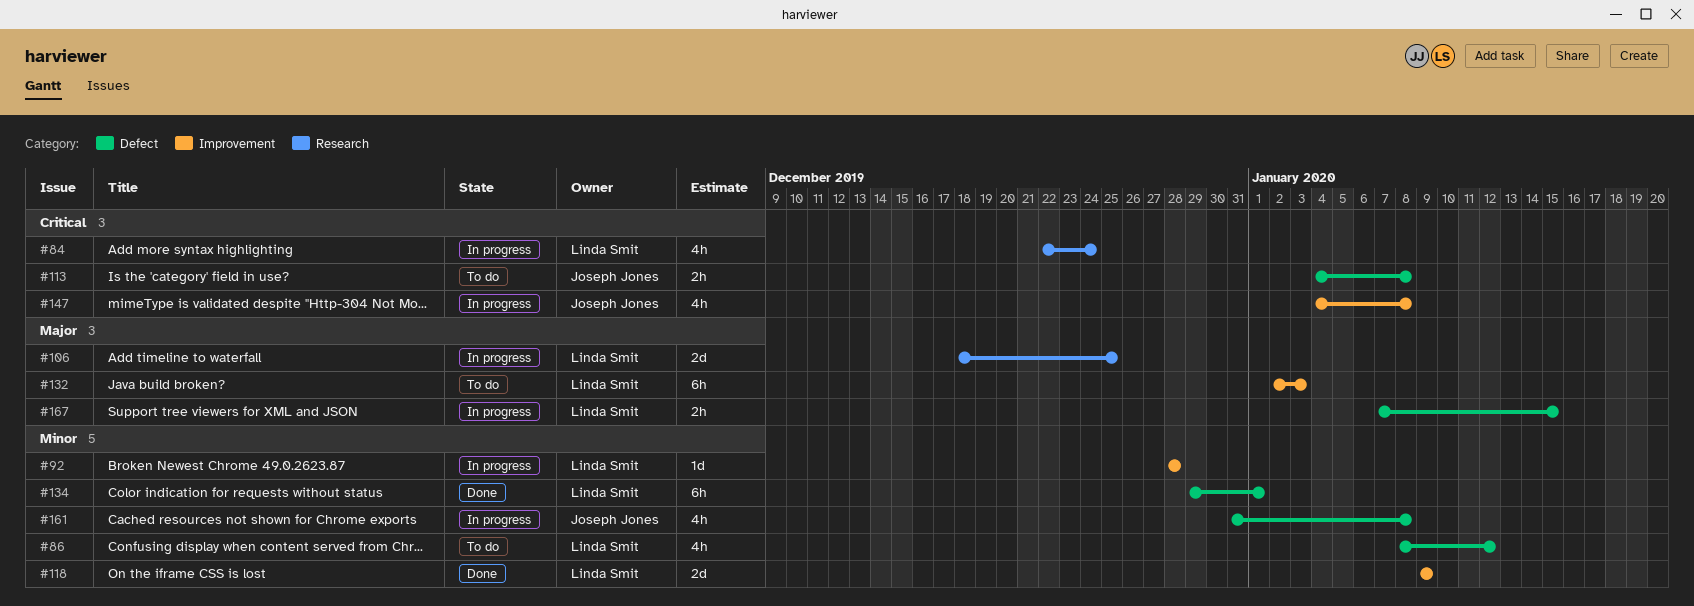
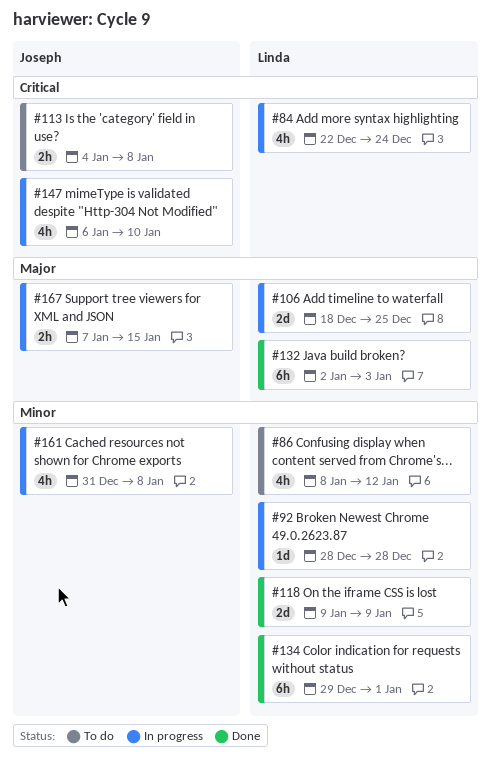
#132, status: To do -> Done
#147, start: Jan 4 -> Jan 6
#147, due: Jan 8 -> Jan 10
#167, owner: Linda Smit -> Joseph Jones

